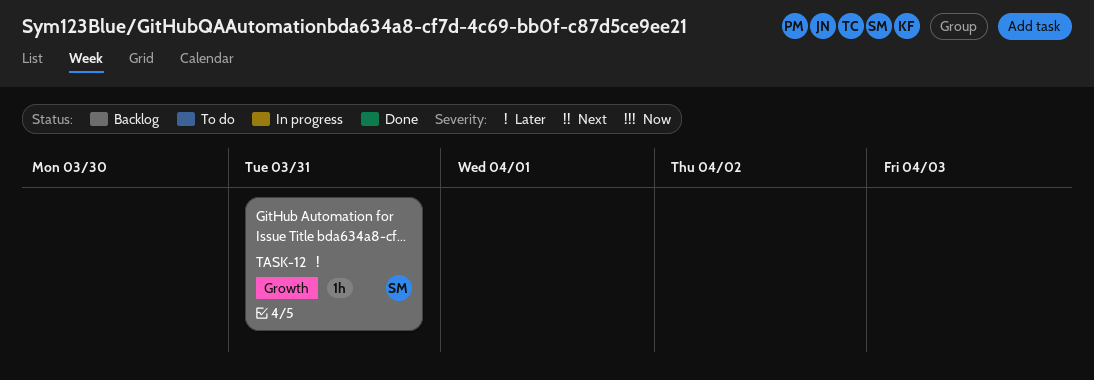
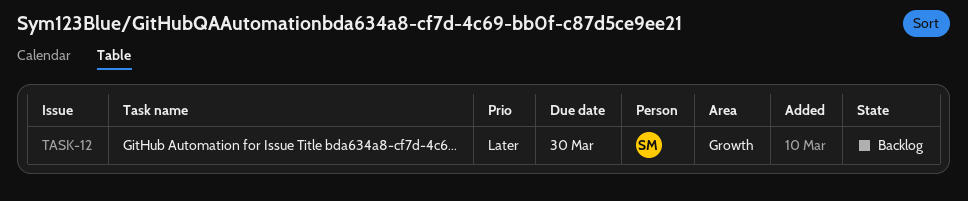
TASK-12, due: Mar 31 -> Mar 30

